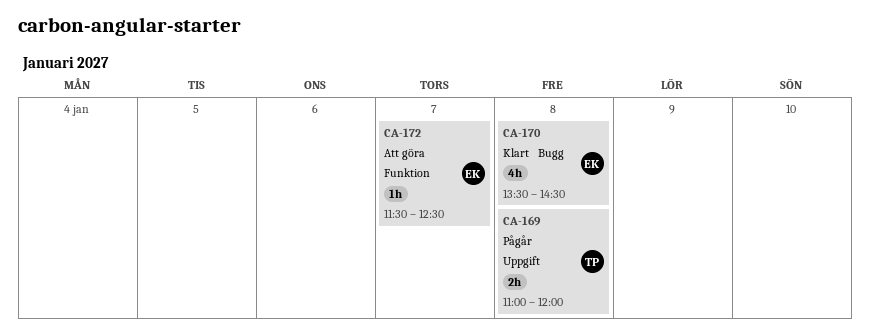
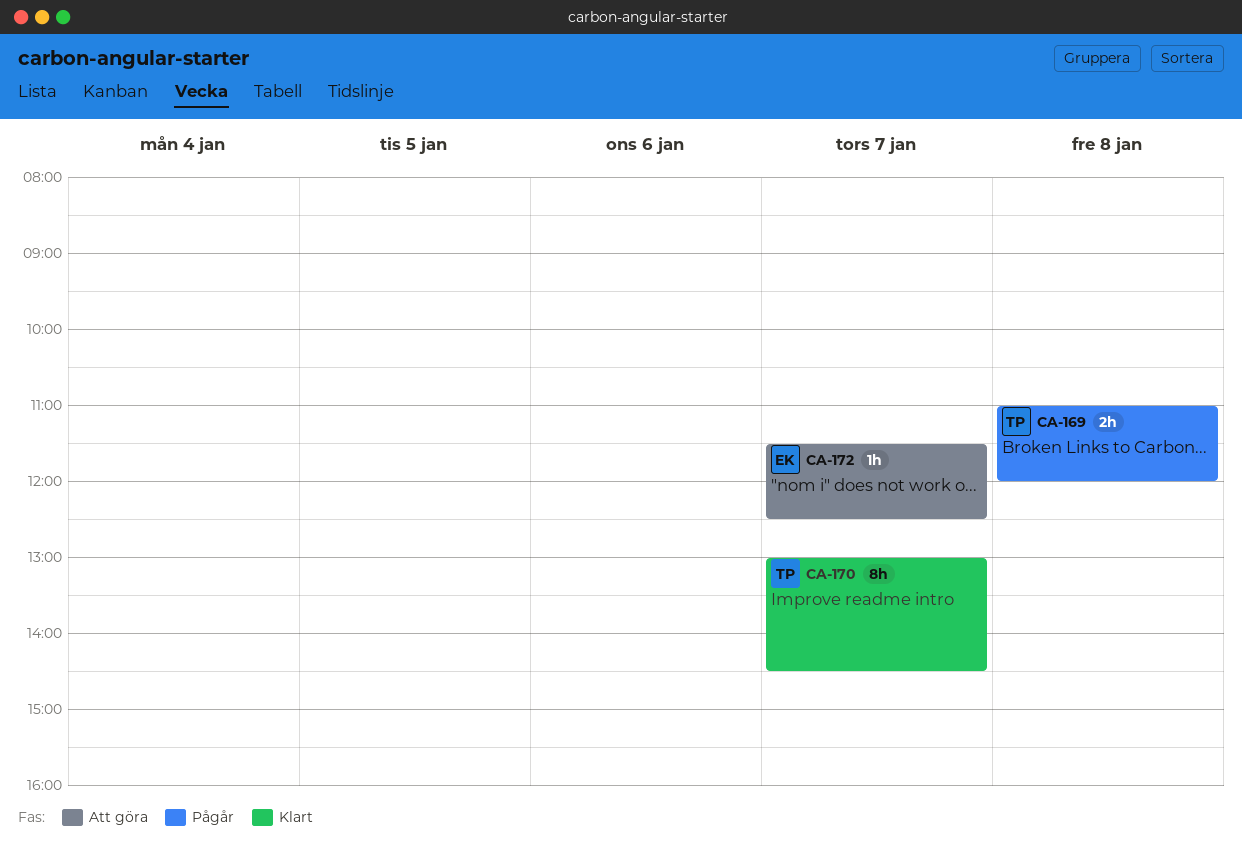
CA-170, owner: EK -> TP
CA-170, estimate: 4h -> 8h
CA-170, day: Jan 8 -> Jan 7
CA-170, begins: 13:30 -> 13:00

